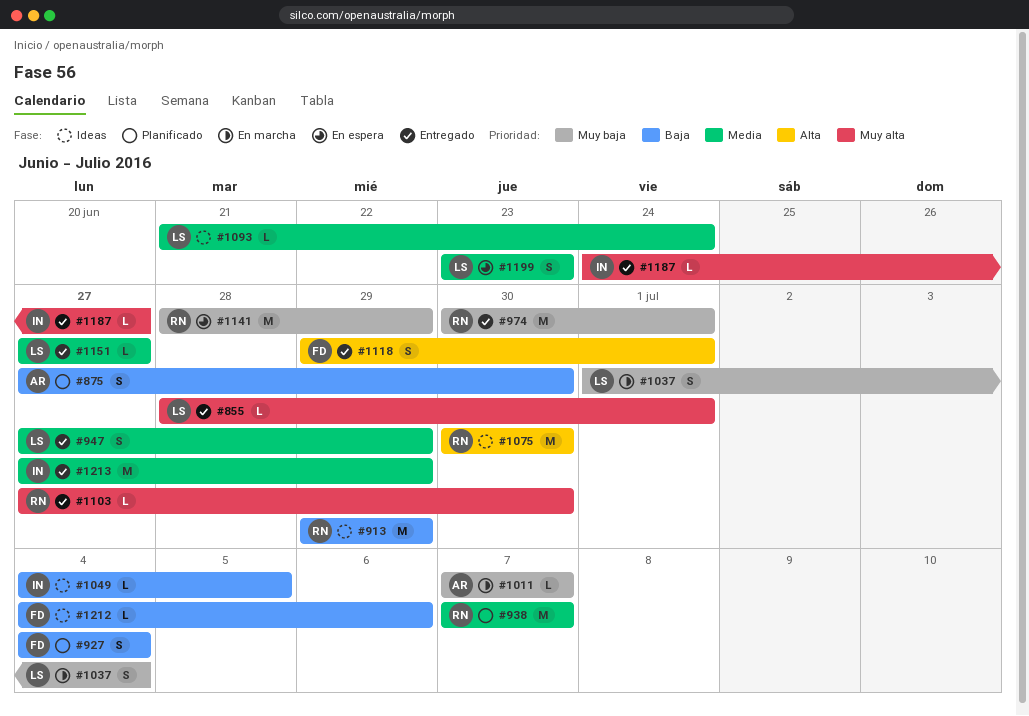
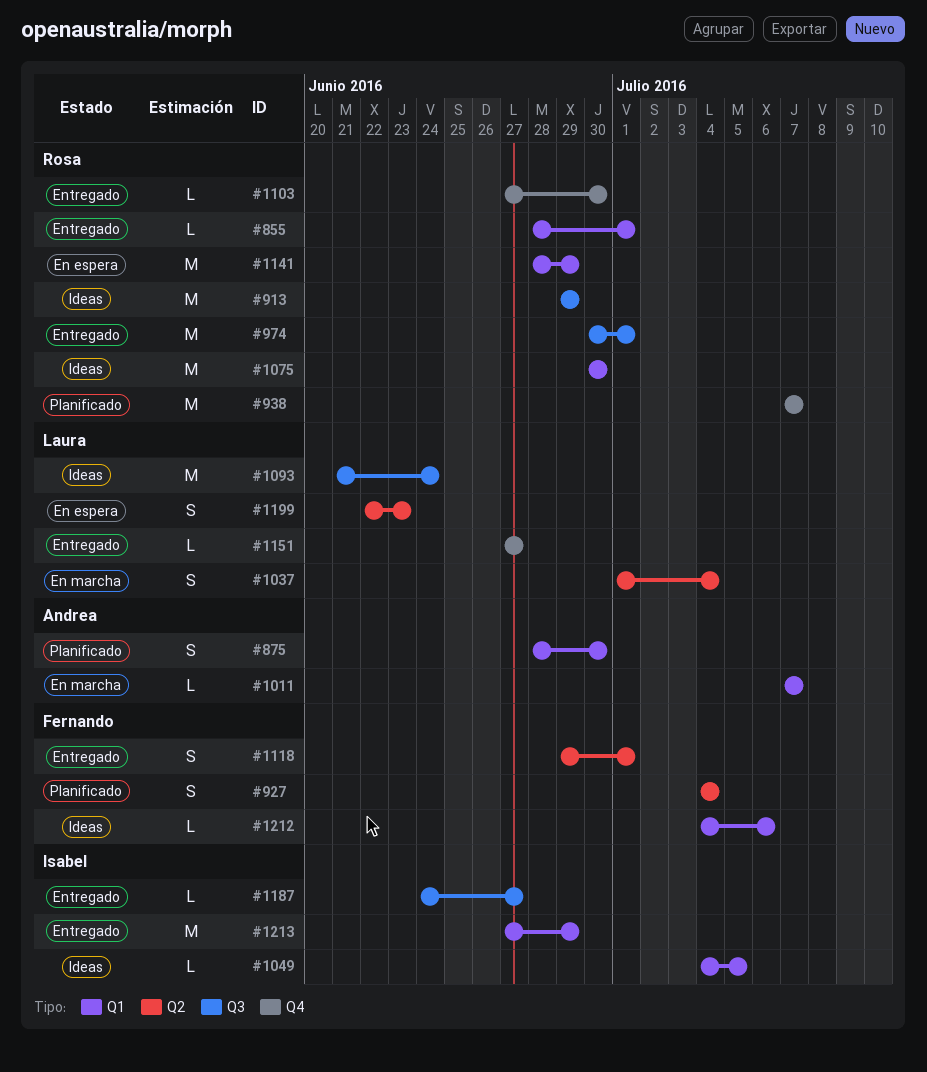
#855, owner: Laura -> Rosa
#875, start: Jun 27 -> Jun 28
#947: present -> none
#1093, estimate: L -> M
#1199, start: Jun 23 -> Jun 22

